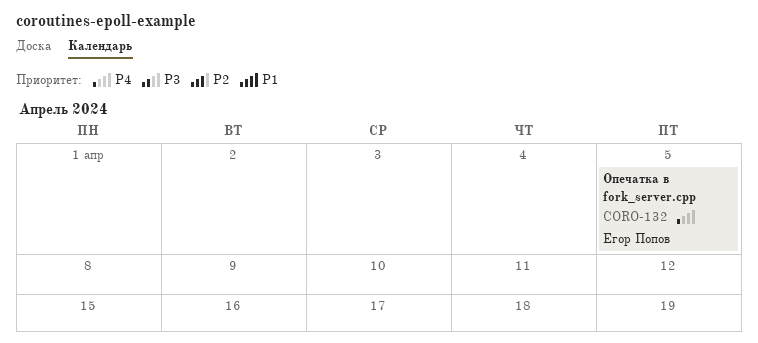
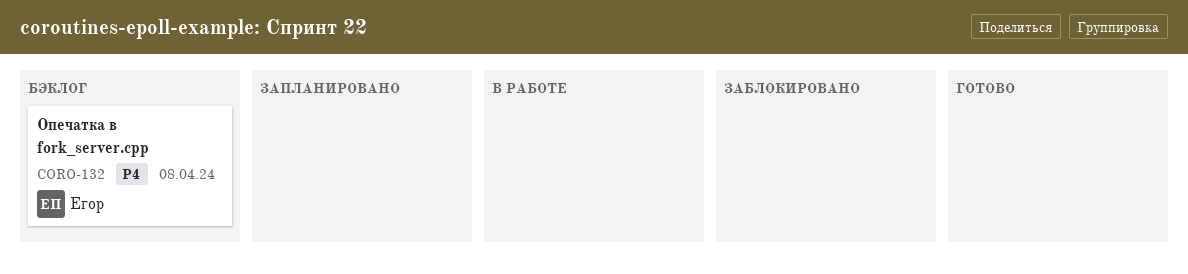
CORO-132, due: Apr 5 -> Apr 8

